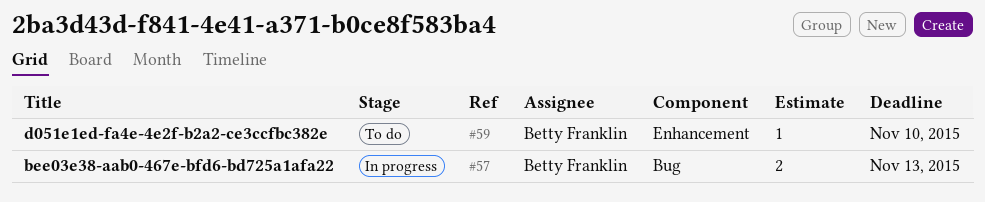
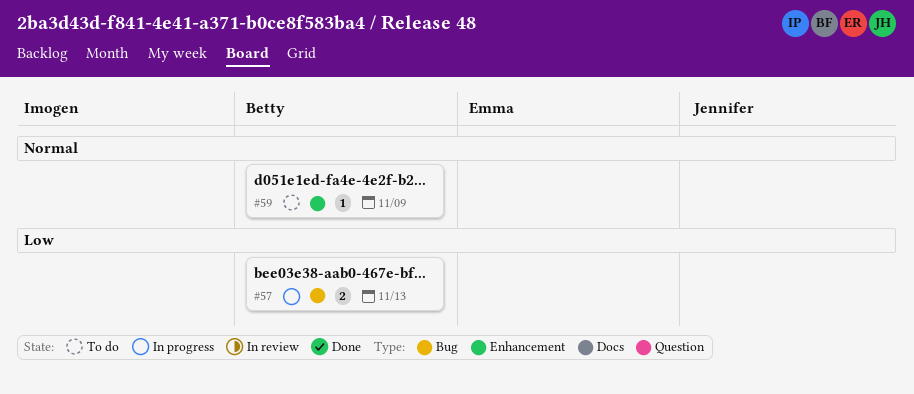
#59, due: Nov 10 -> Nov 9

